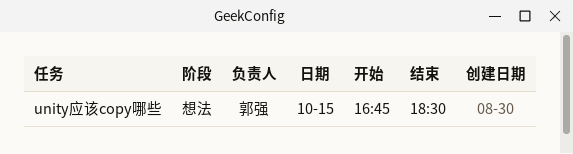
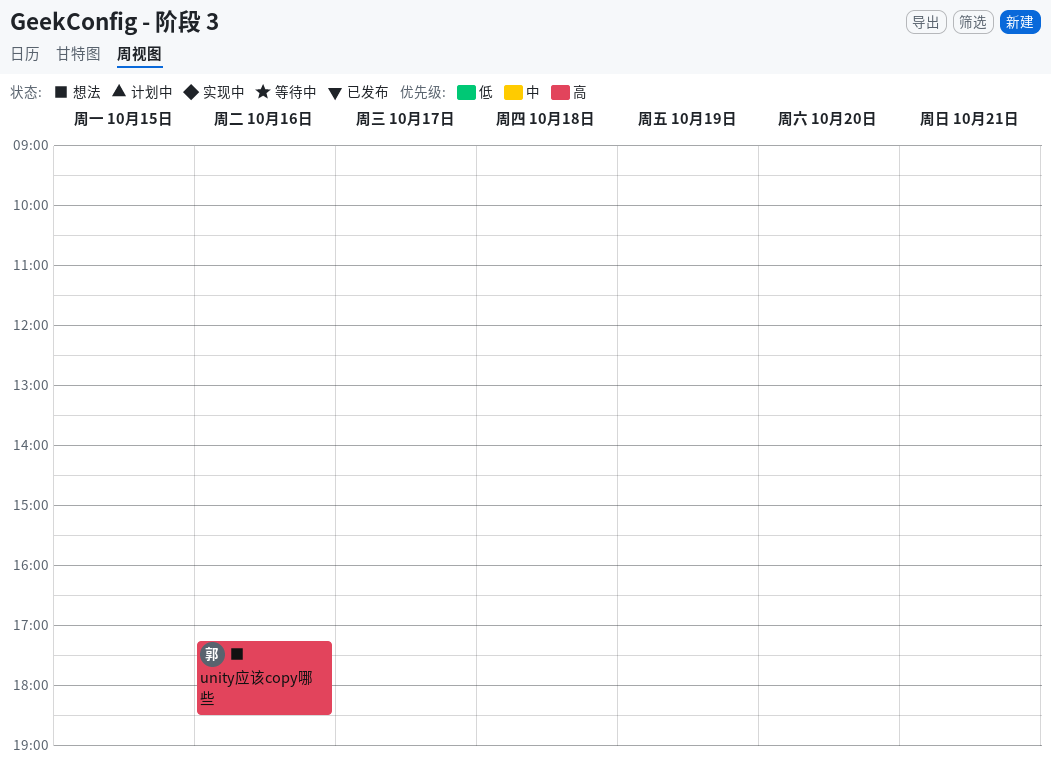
unity应该copy哪些, day: Oct 15 -> Oct 16
unity应该copy哪些, begins: 16:45 -> 17:15

